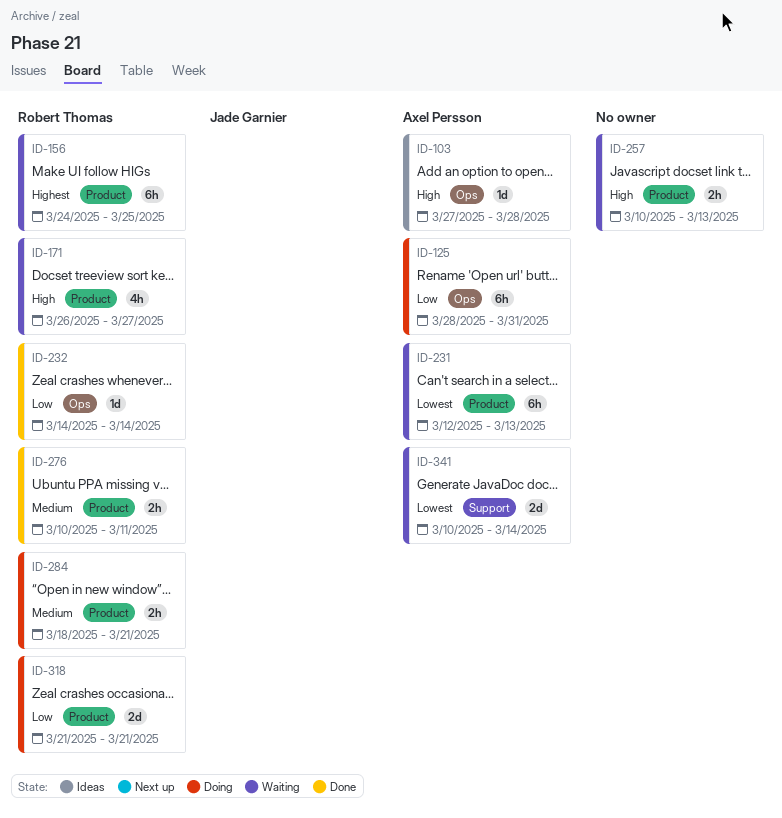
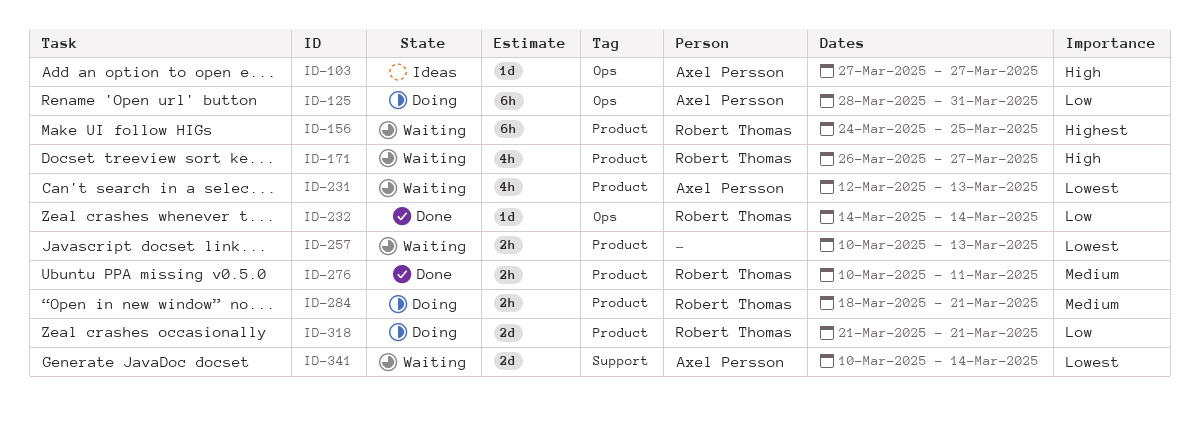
ID-103, due: Mar 28 -> Mar 27
ID-231, estimate: 6h -> 4h
ID-257, priority: High -> Lowest

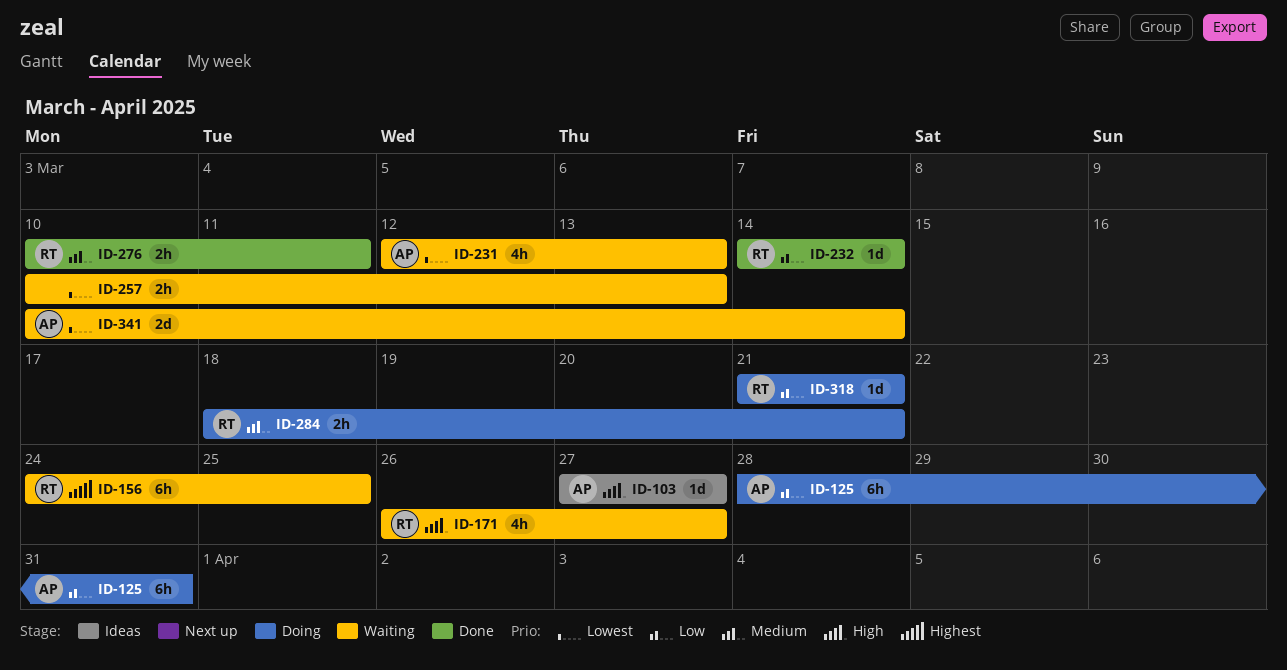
ID-318, estimate: 2d -> 1d

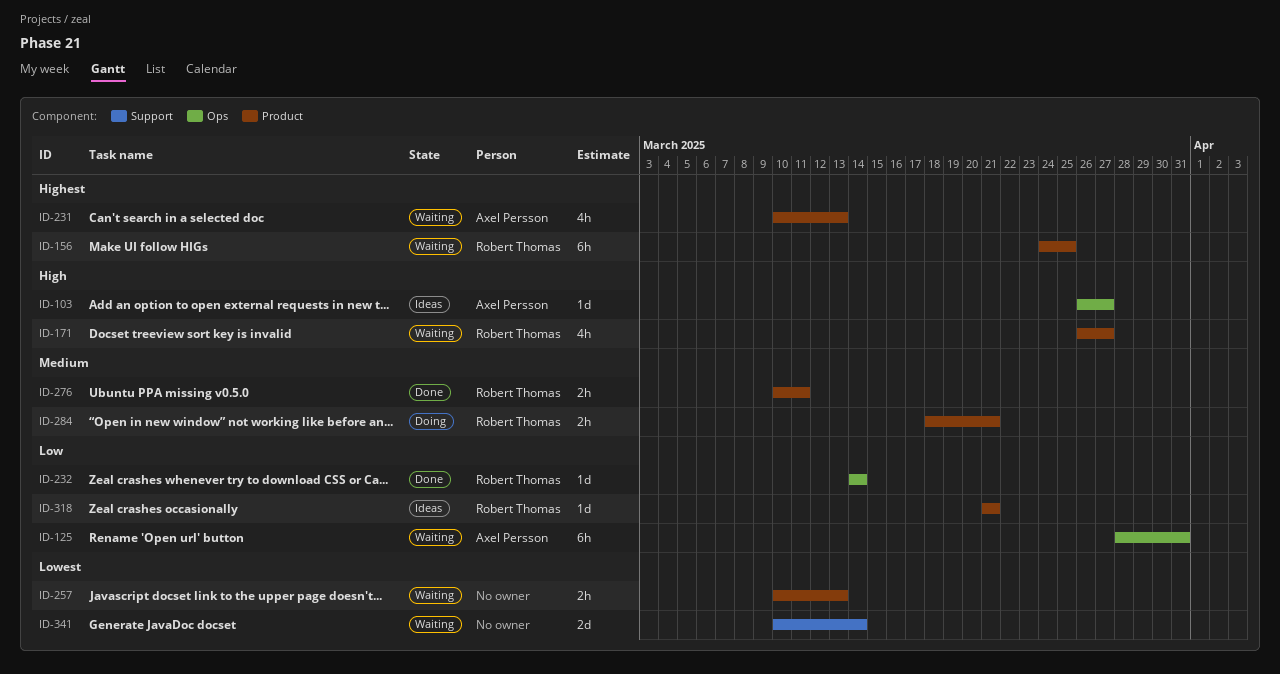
ID-103, start: Mar 27 -> Mar 26
ID-125, status: Doing -> Waiting
ID-231, priority: Lowest -> Highest
ID-231, start: Mar 12 -> Mar 10
ID-318, status: Doing -> Ideas
ID-341, owner: Axel Persson -> none

